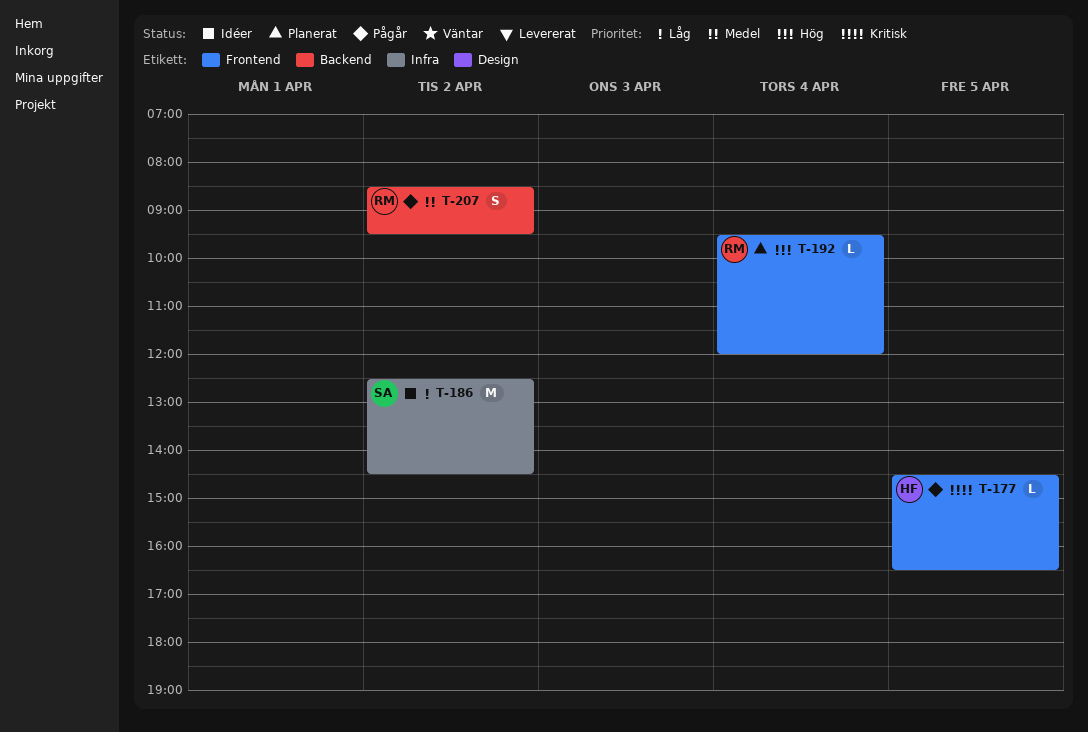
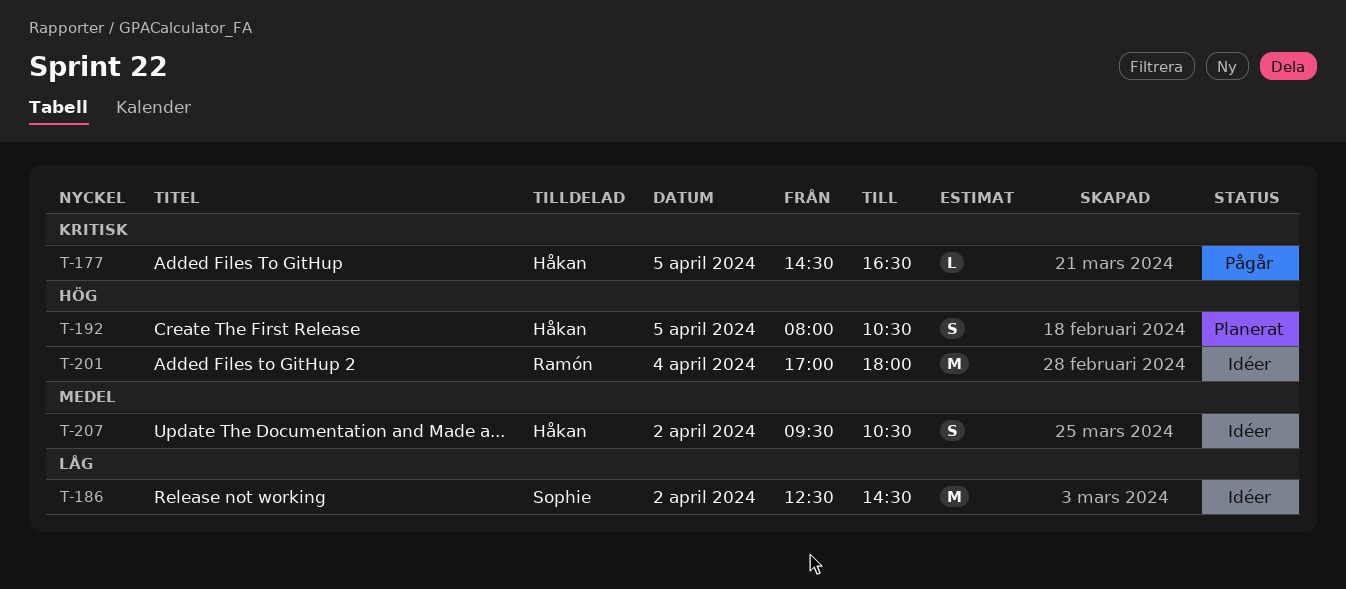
T-192, owner: Ramón -> Håkan
T-192, estimate: L -> S
T-192, day: Apr 4 -> Apr 5
T-192, begins: 09:30 -> 08:00
T-192, ends: 12:00 -> 10:30
T-201: none -> present
T-207, status: Pågår -> Idéer
T-207, owner: Ramón -> Håkan
T-207, begins: 08:30 -> 09:30
T-207, ends: 09:30 -> 10:30

